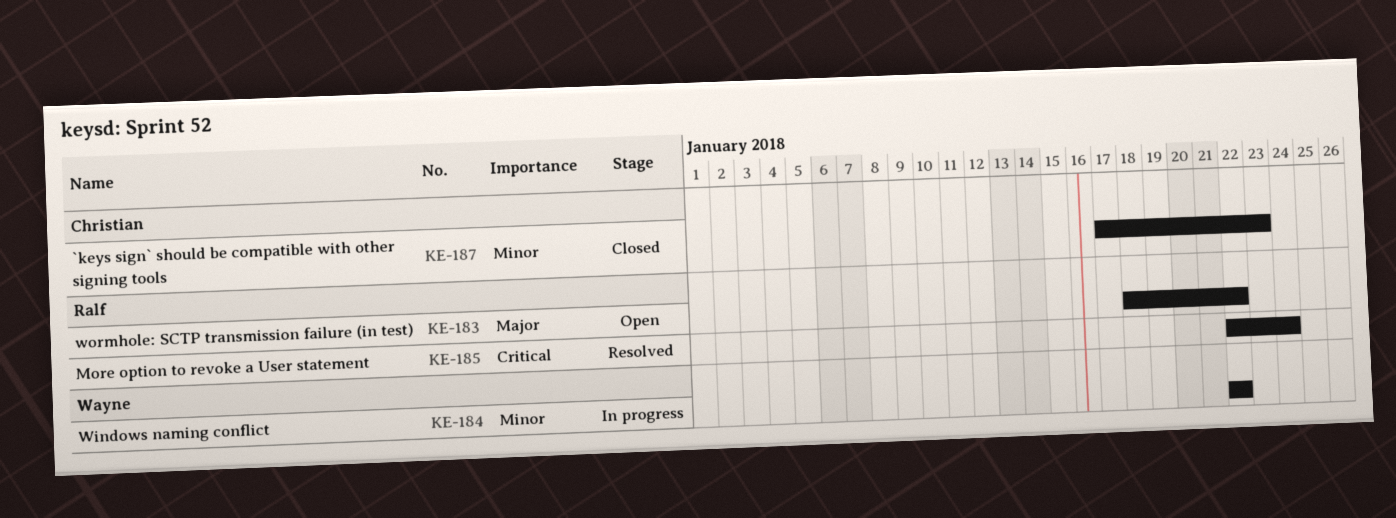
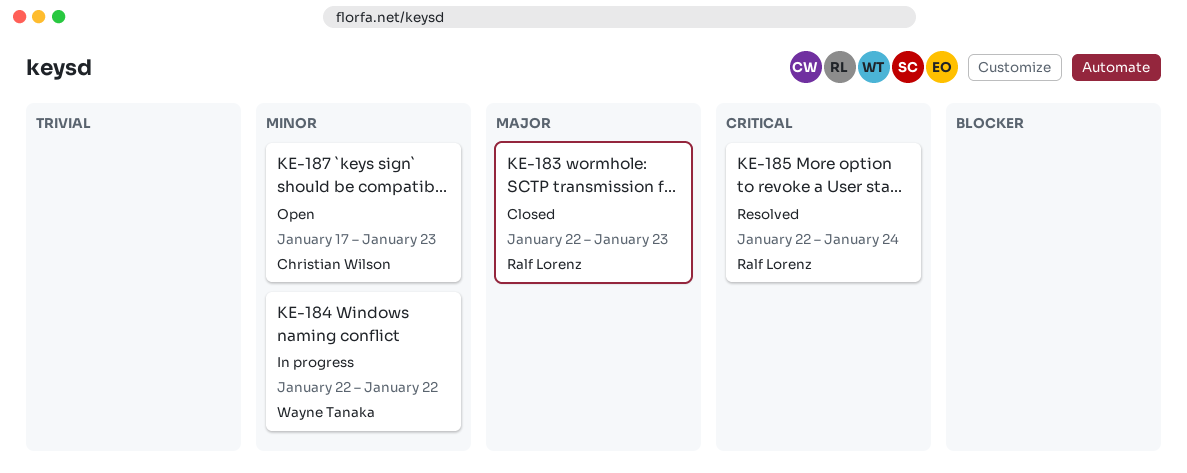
KE-183, status: Open -> Closed
KE-183, start: Jan 18 -> Jan 22
KE-183, due: Jan 22 -> Jan 23
KE-187, status: Closed -> Open

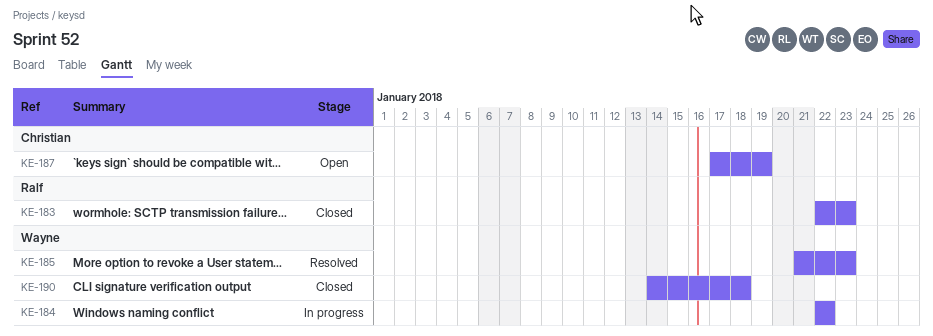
KE-185, owner: Ralf Lorenz -> Wayne Tanaka
KE-185, start: Jan 22 -> Jan 21
KE-185, due: Jan 24 -> Jan 23
KE-187, due: Jan 23 -> Jan 19
KE-190: none -> present

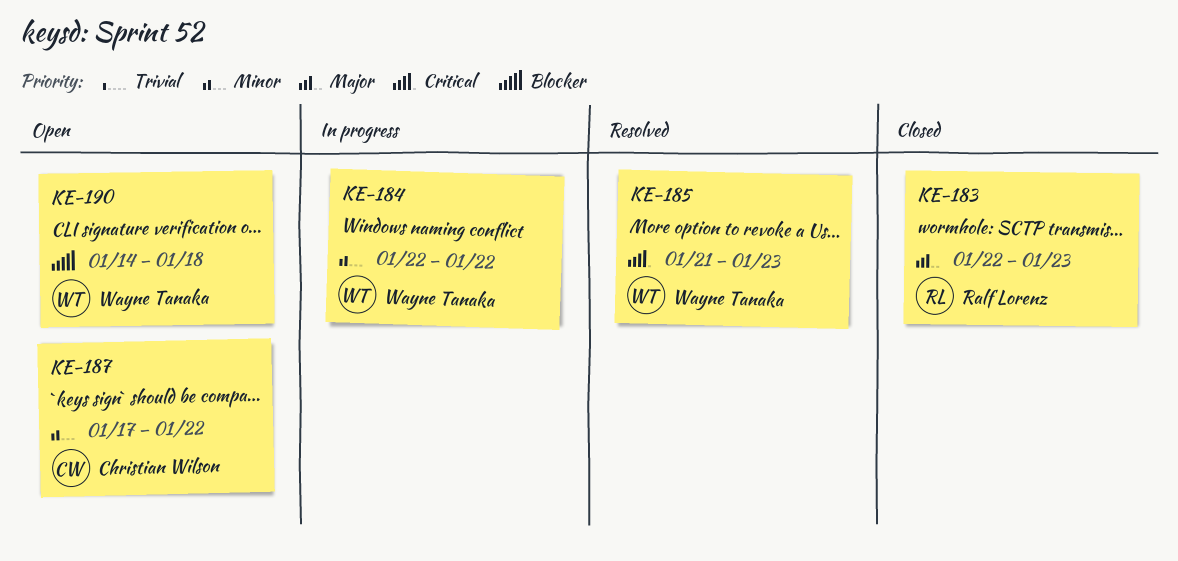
KE-187, due: Jan 19 -> Jan 22
KE-190, status: Closed -> Open

